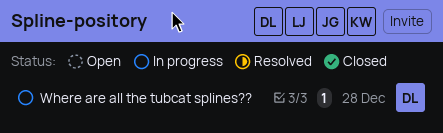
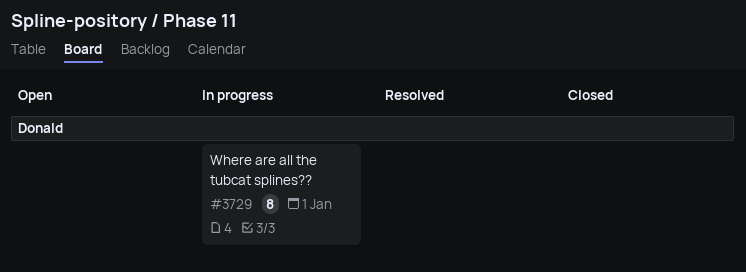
Where are all the tubcat splines??, estimate: 1 -> 8
Where are all the tubcat splines??, due: Dec 28 -> Jan 1

